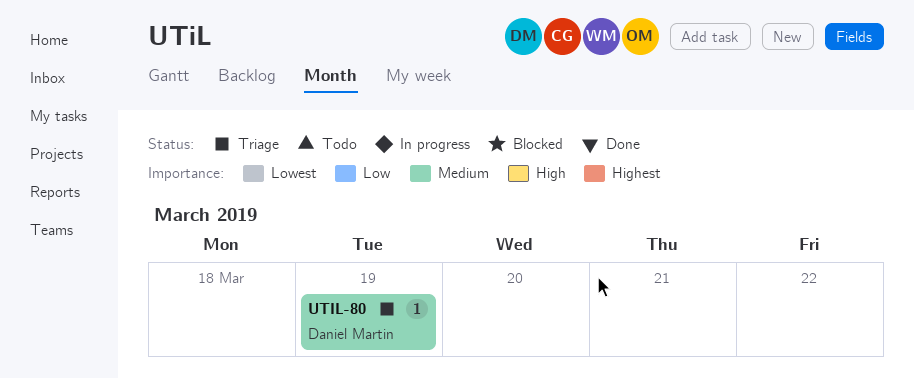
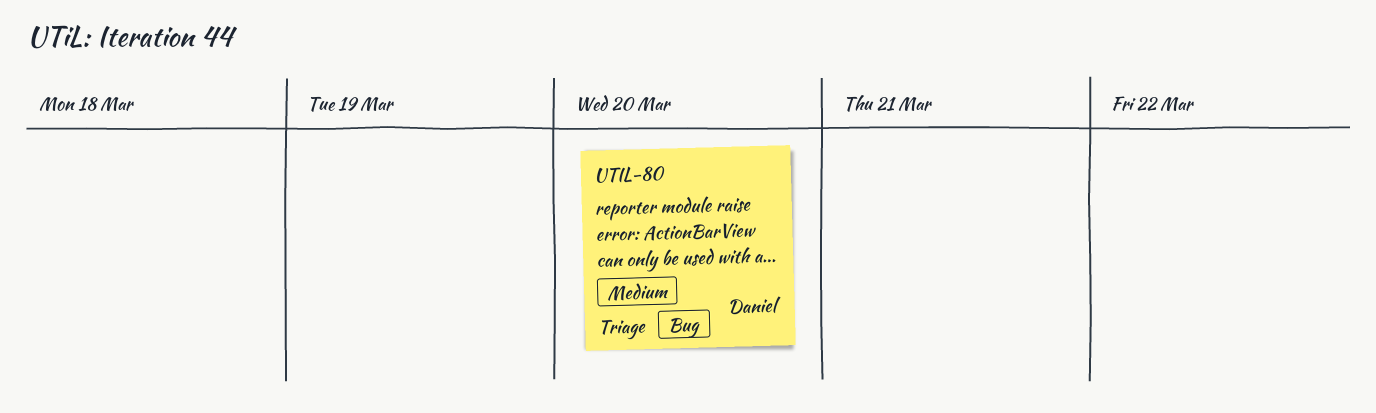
UTIL-80, due: Mar 19 -> Mar 20

